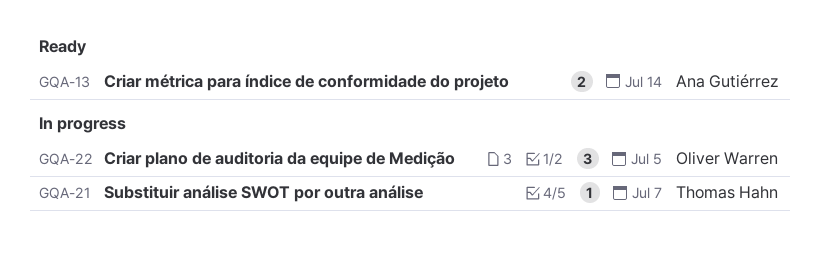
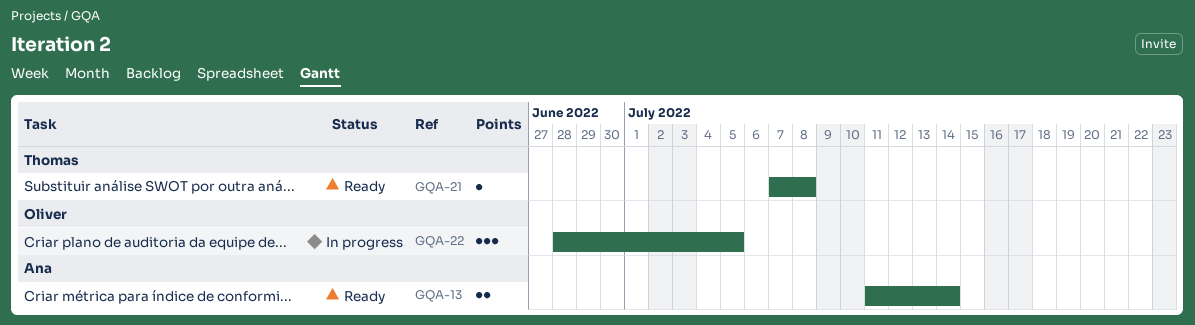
GQA-21, status: In progress -> Ready
GQA-21, due: Jul 7 -> Jul 8

